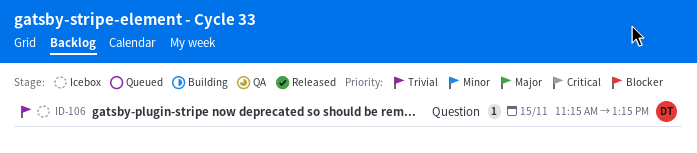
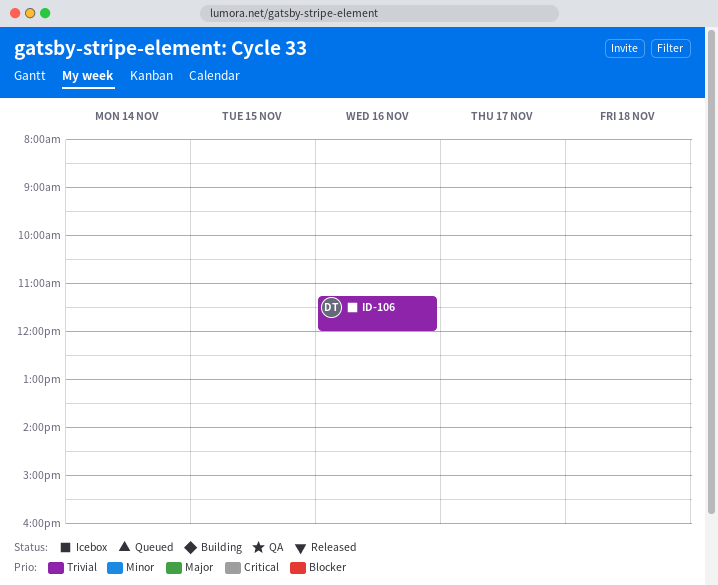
ID-106, day: Nov 15 -> Nov 16
ID-106, ends: 13:15 -> 12:00

